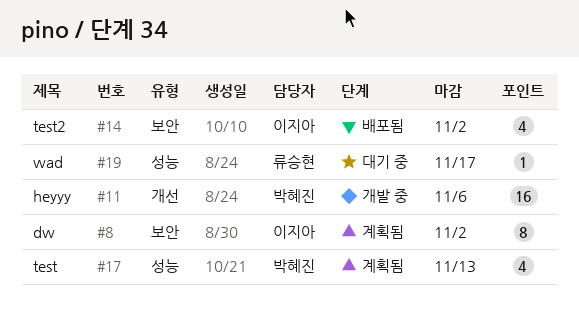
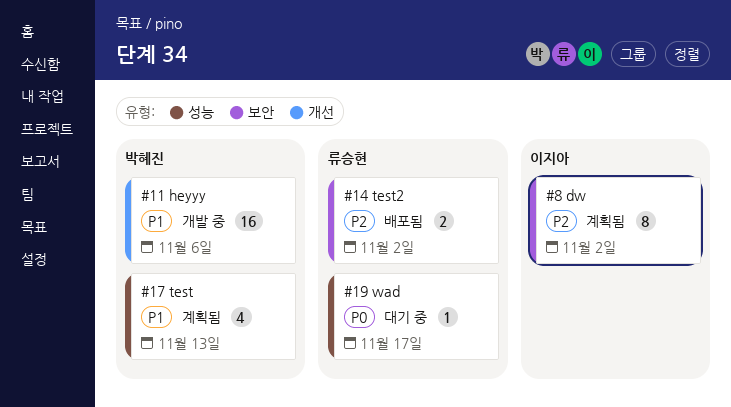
#14, owner: 이지아 -> 류승현
#14, estimate: 4 -> 2

